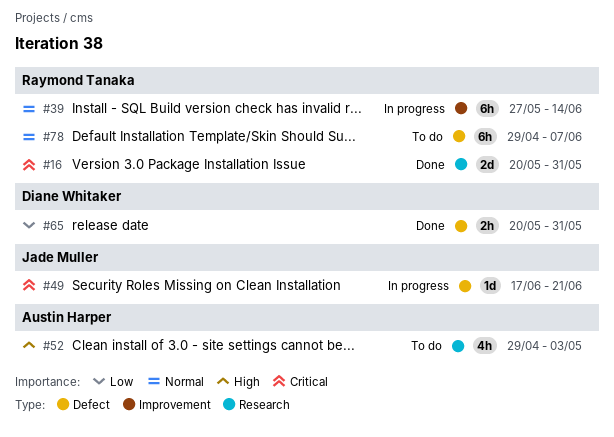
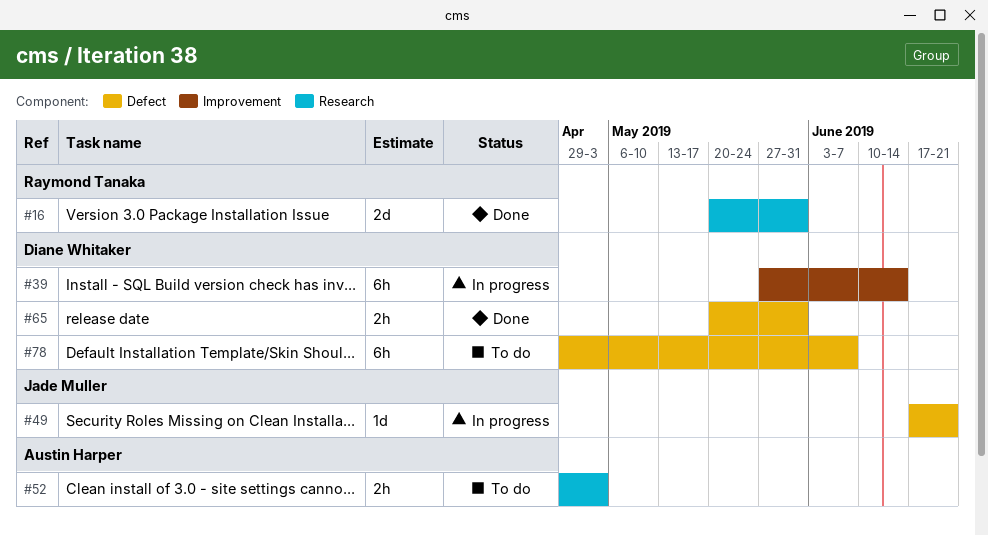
#39, owner: Raymond Tanaka -> Diane Whitaker
#52, estimate: 4h -> 2h
#78, owner: Raymond Tanaka -> Diane Whitaker

